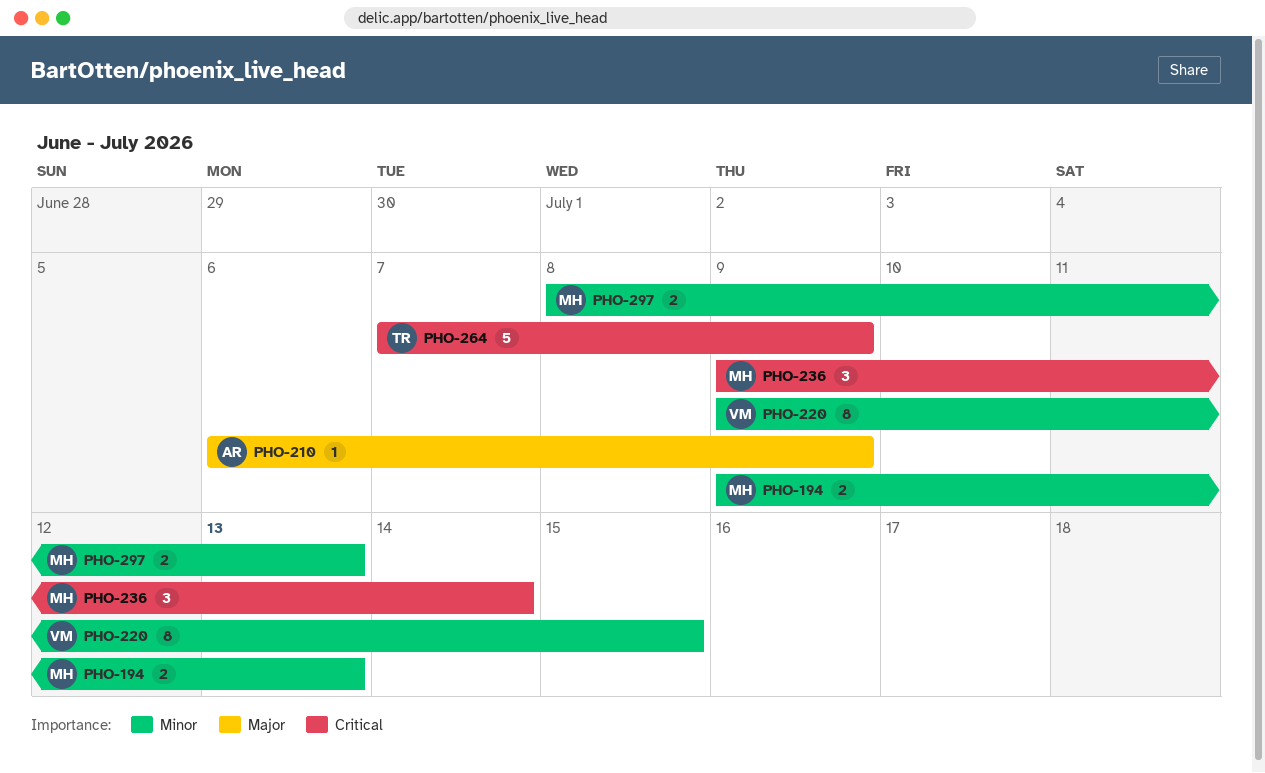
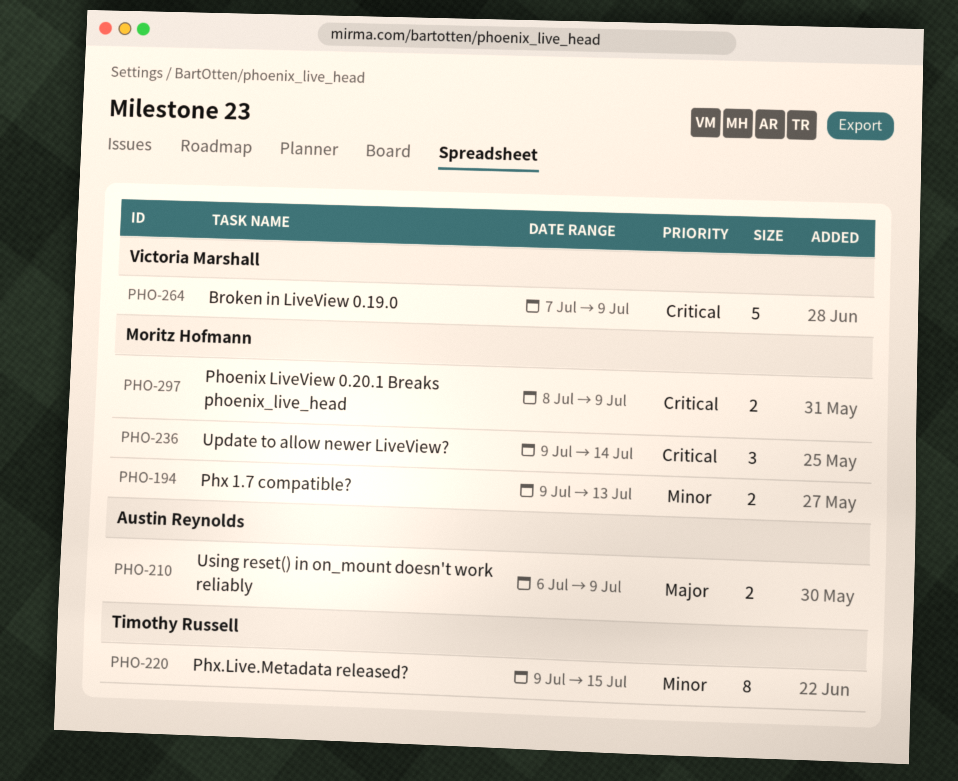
PHO-210, estimate: 1 -> 2
PHO-220, owner: Victoria Marshall -> Timothy Russell
PHO-264, owner: Timothy Russell -> Victoria Marshall
PHO-297, priority: Minor -> Critical
PHO-297, due: Jul 13 -> Jul 9

